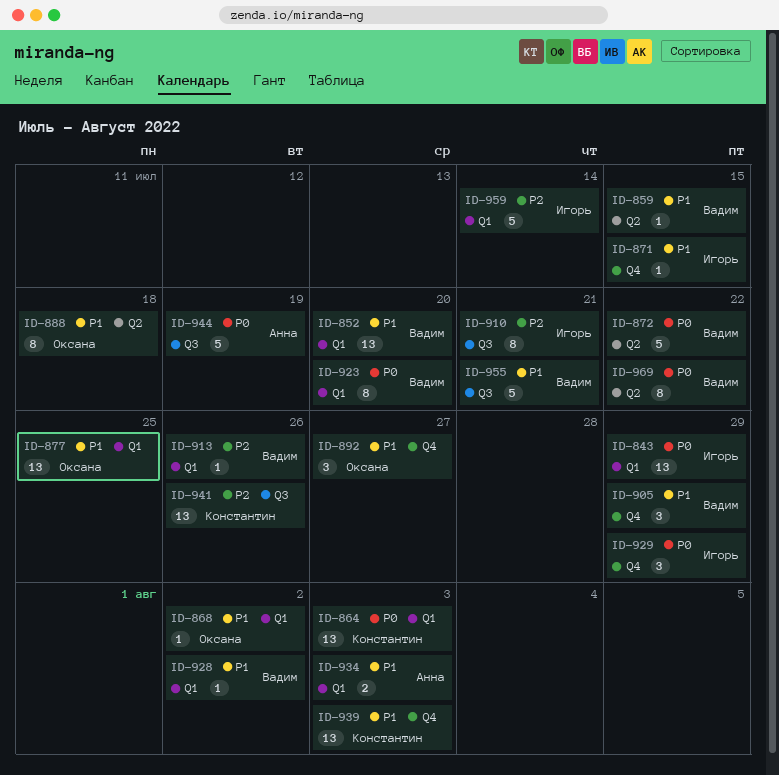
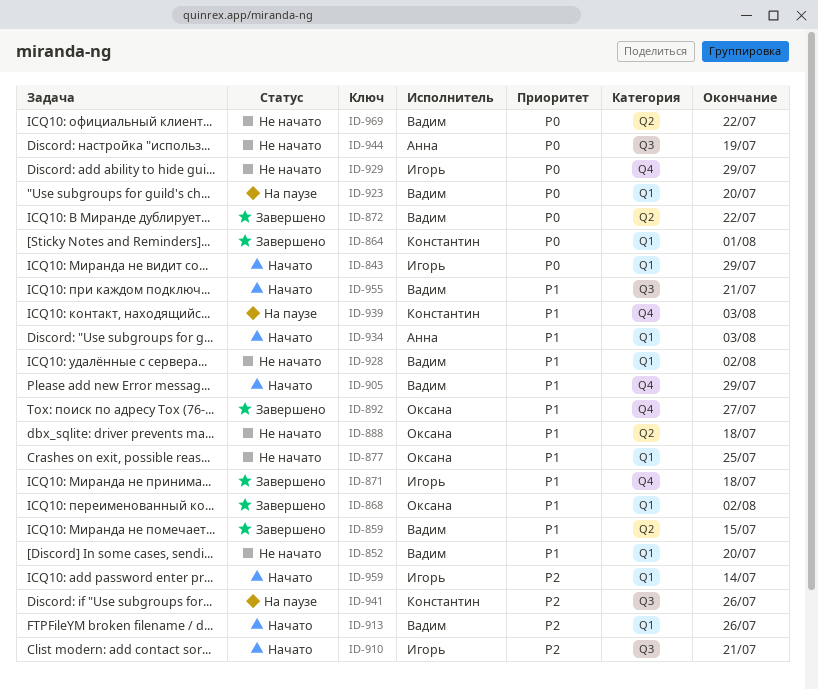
ID-864, due: Aug 3 -> Aug 1
ID-871, due: Jul 15 -> Jul 18

